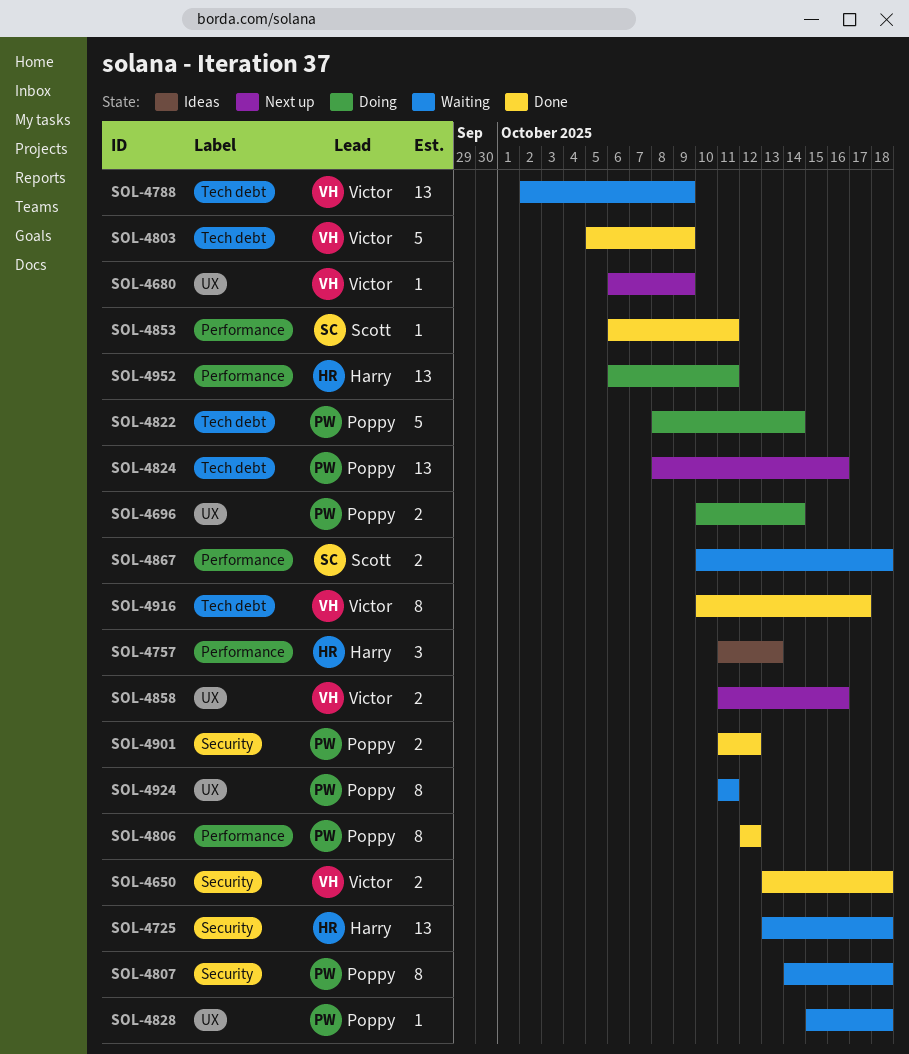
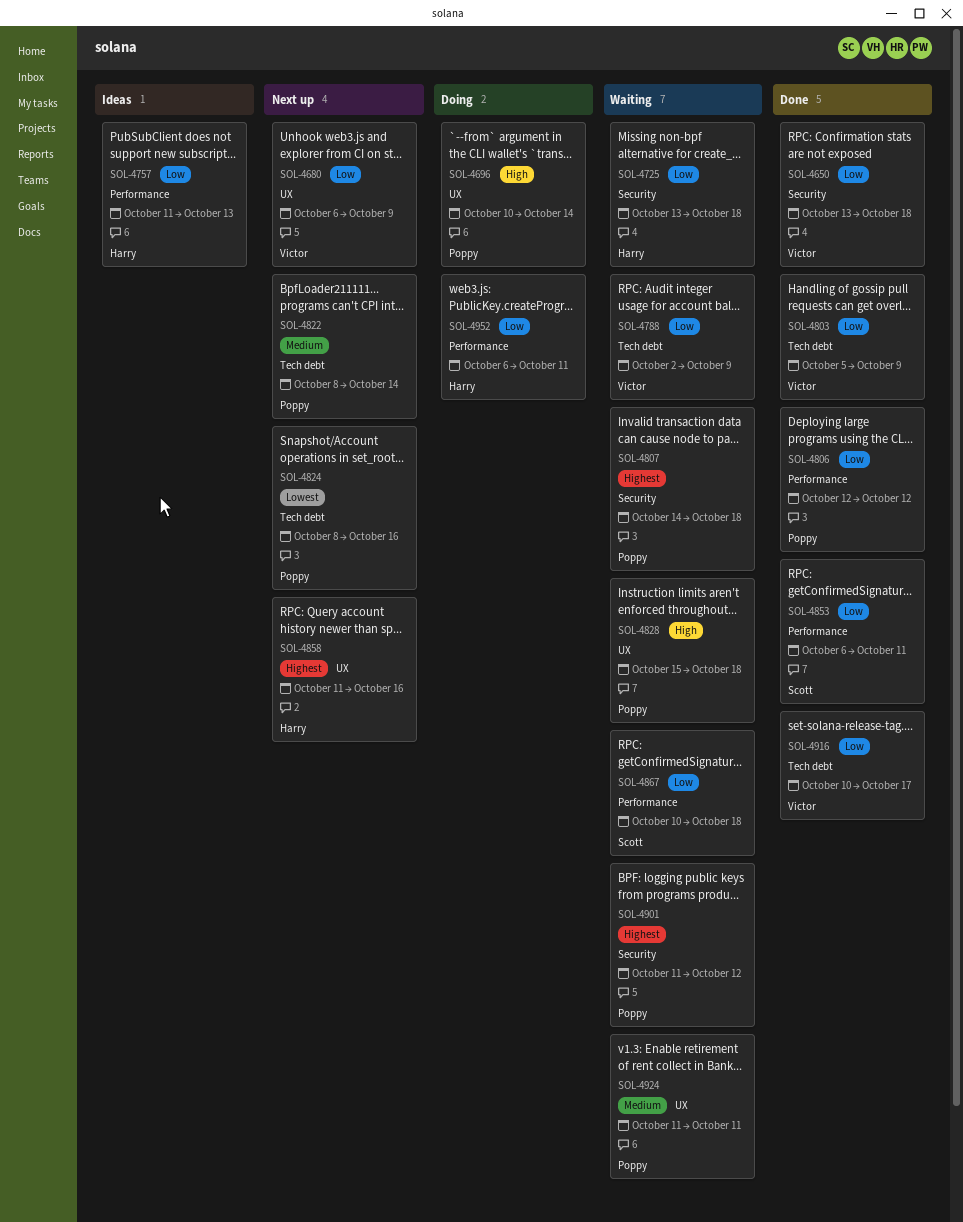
SOL-4822, status: Doing -> Next up
SOL-4858, owner: Victor -> Harry
SOL-4901, status: Done -> Waiting

